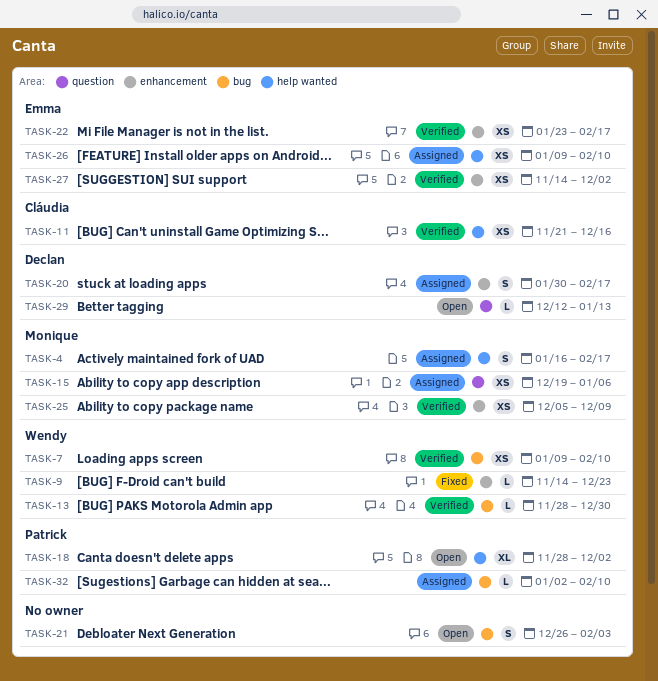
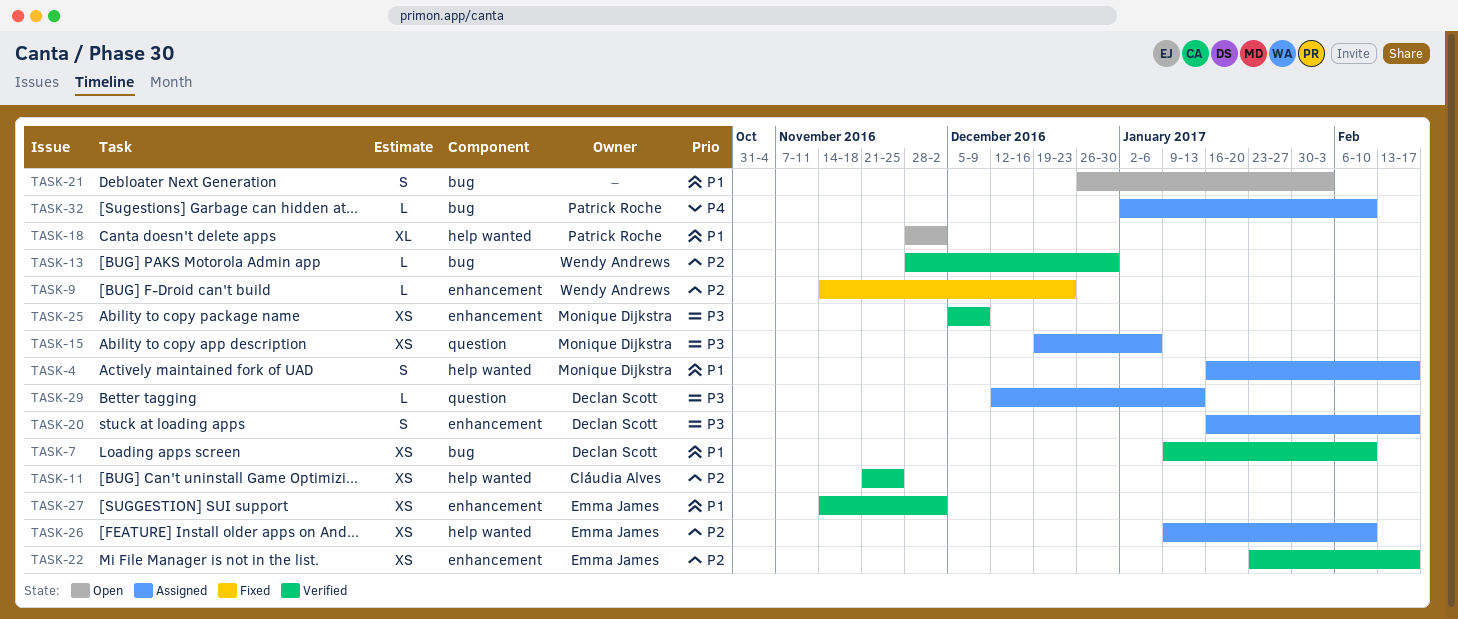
TASK-7, owner: Wendy Andrews -> Declan Scott
TASK-11, due: Dec 16 -> Nov 25
TASK-20, start: Jan 30 -> Jan 16
TASK-29, status: Open -> Assigned

